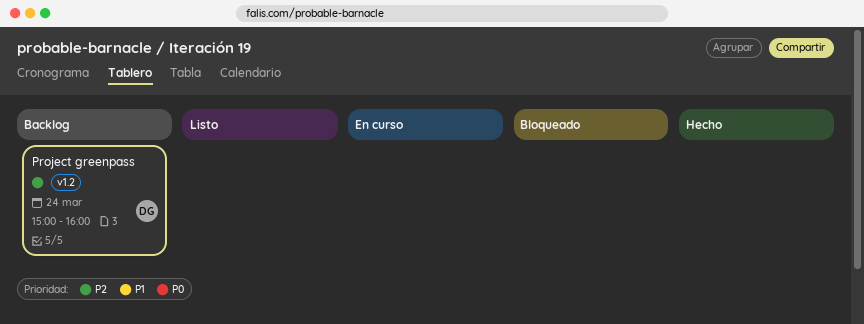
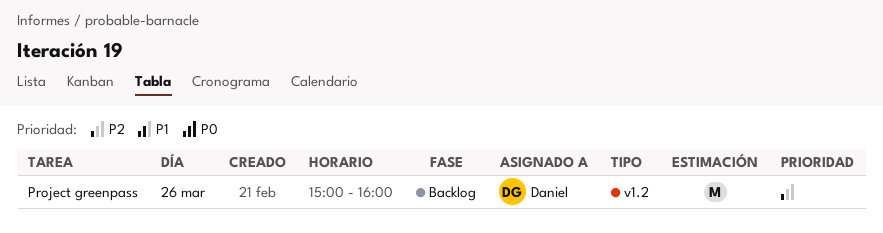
Project greenpass, day: Mar 24 -> Mar 26

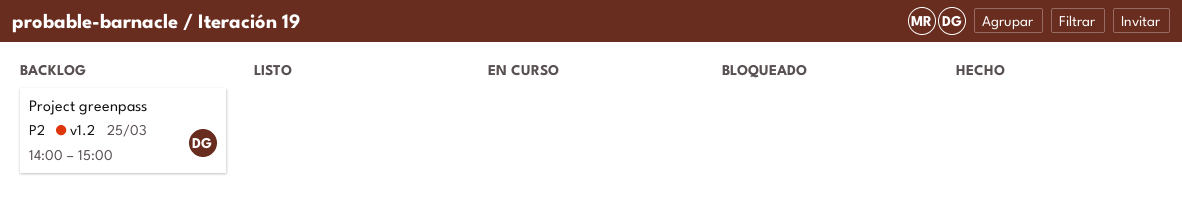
Project greenpass, day: Mar 26 -> Mar 25
Project greenpass, begins: 15:00 -> 14:00
Project greenpass, ends: 16:00 -> 15:00

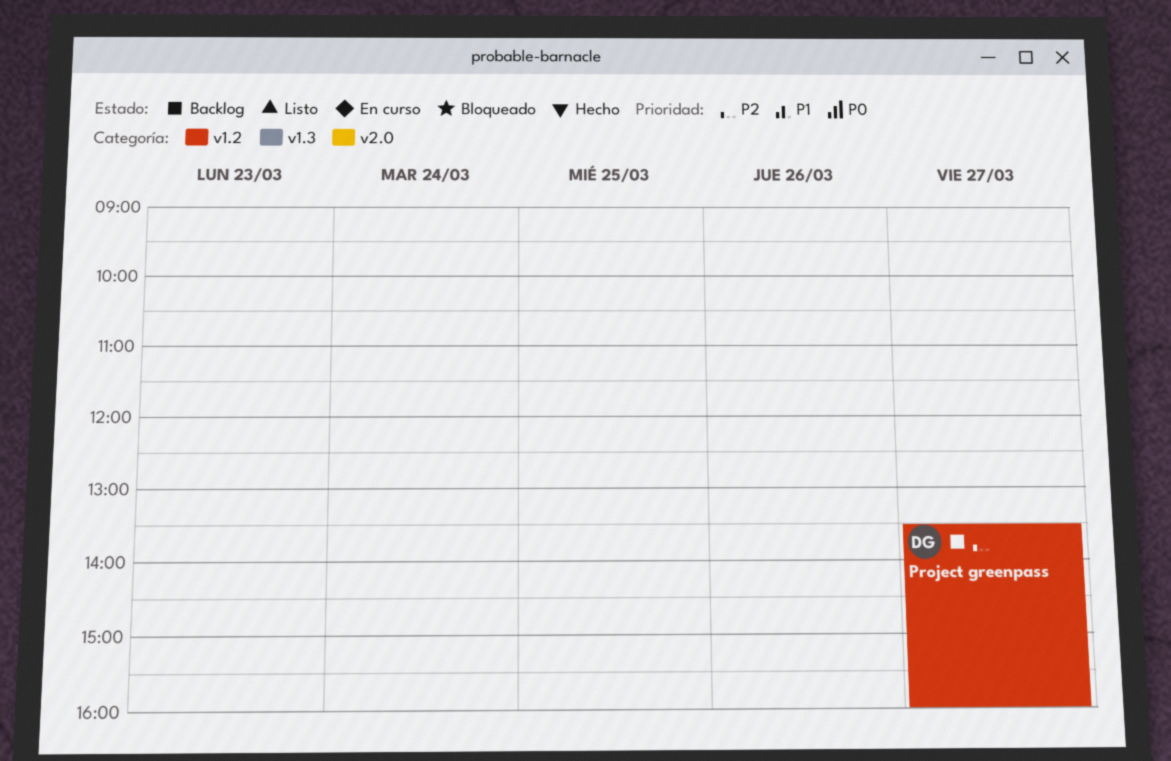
Project greenpass, day: Mar 25 -> Mar 27
Project greenpass, begins: 14:00 -> 13:30
Project greenpass, ends: 15:00 -> 16:00

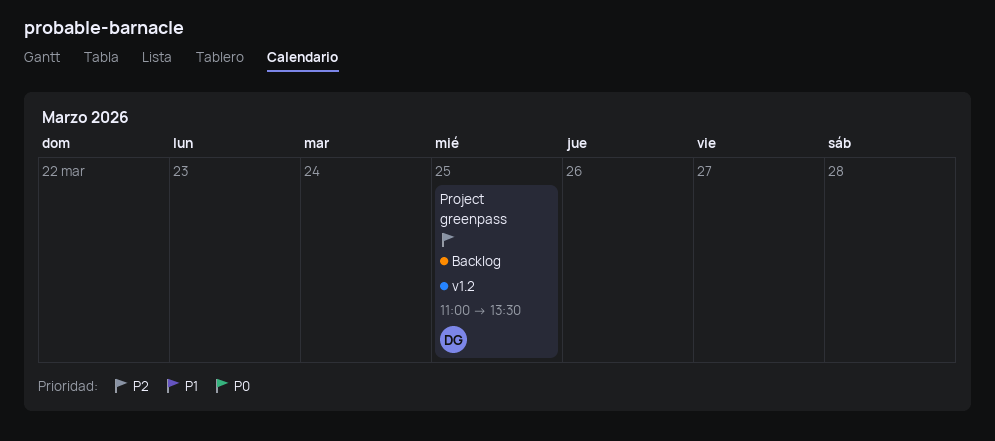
Project greenpass, day: Mar 27 -> Mar 25
Project greenpass, begins: 13:30 -> 11:00
Project greenpass, ends: 16:00 -> 13:30

